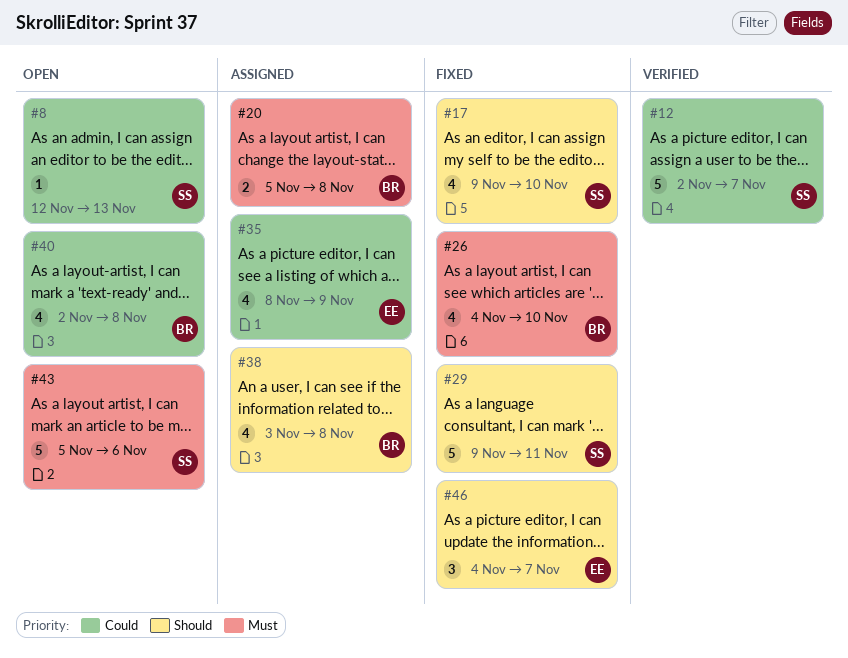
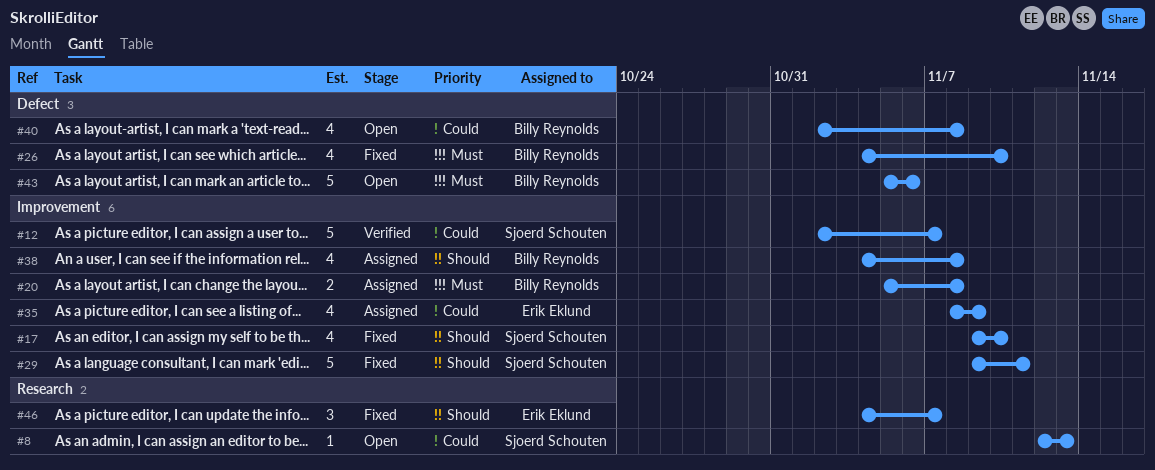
#38, start: Nov 3 -> Nov 4
#43, owner: Sjoerd Schouten -> Billy Reynolds

